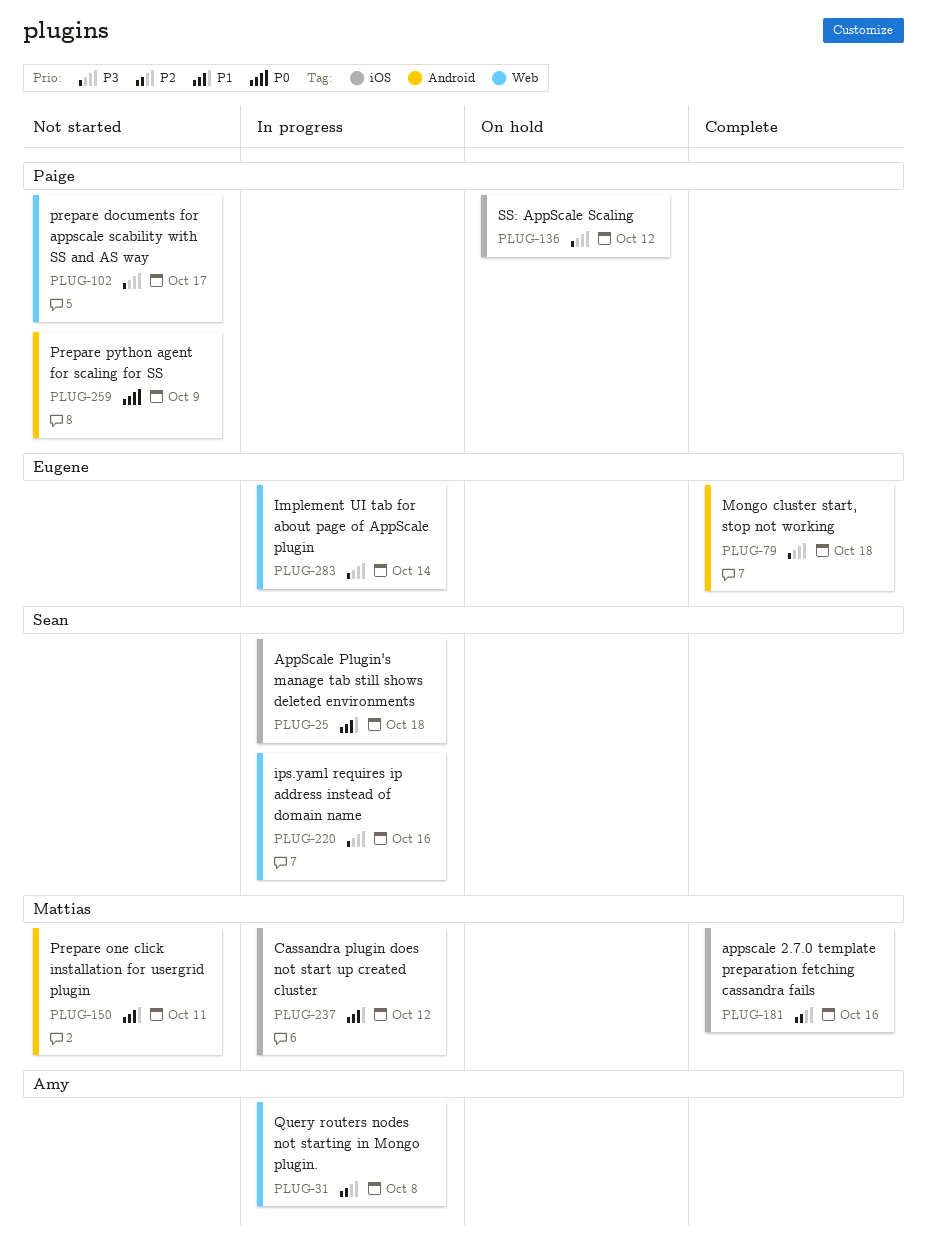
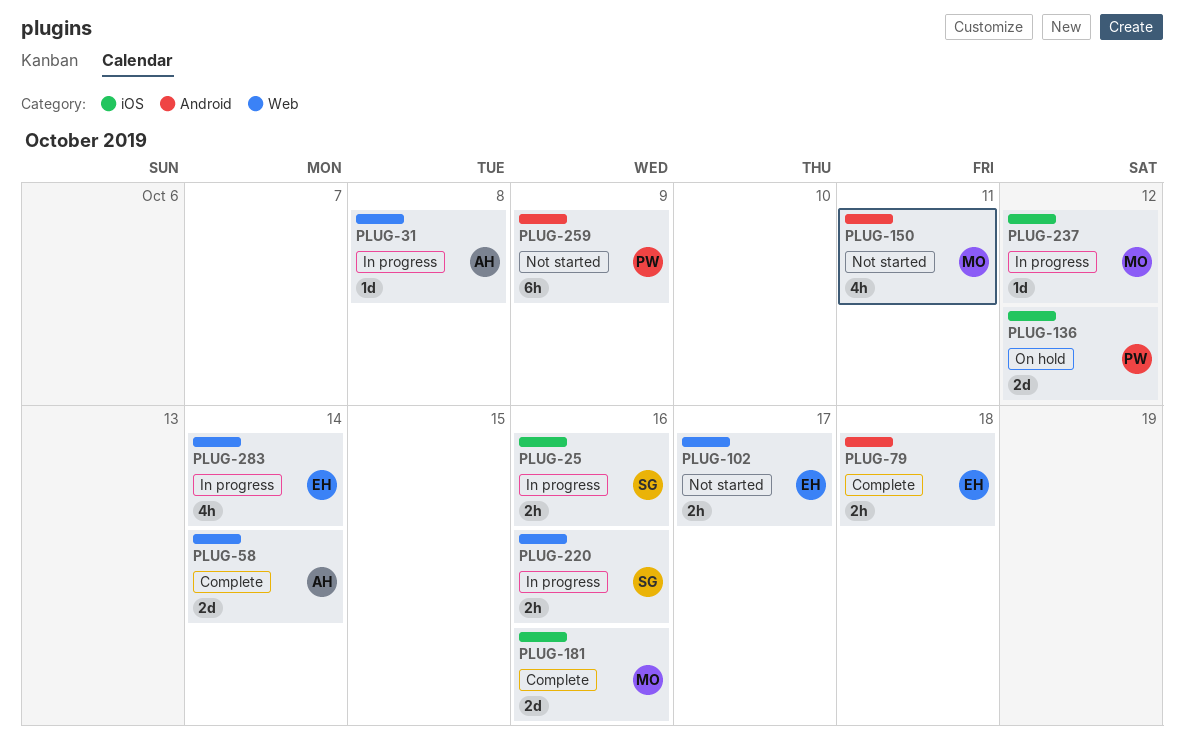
PLUG-25, due: Oct 18 -> Oct 16
PLUG-58: none -> present
PLUG-102, owner: Paige -> Eugene

